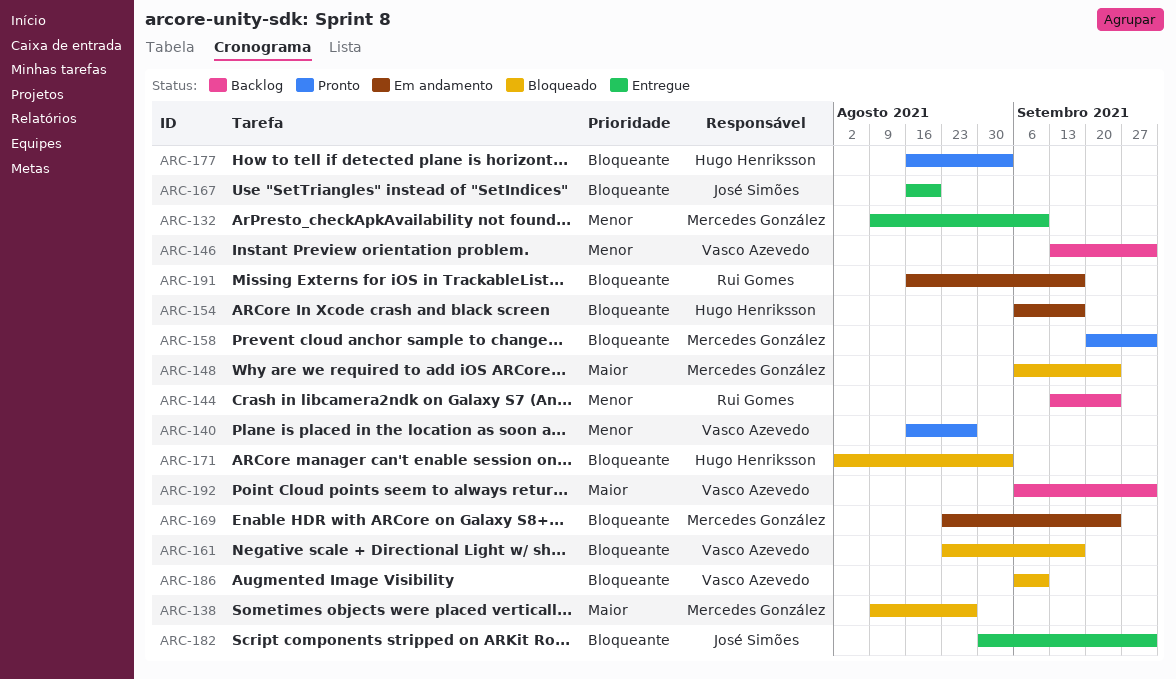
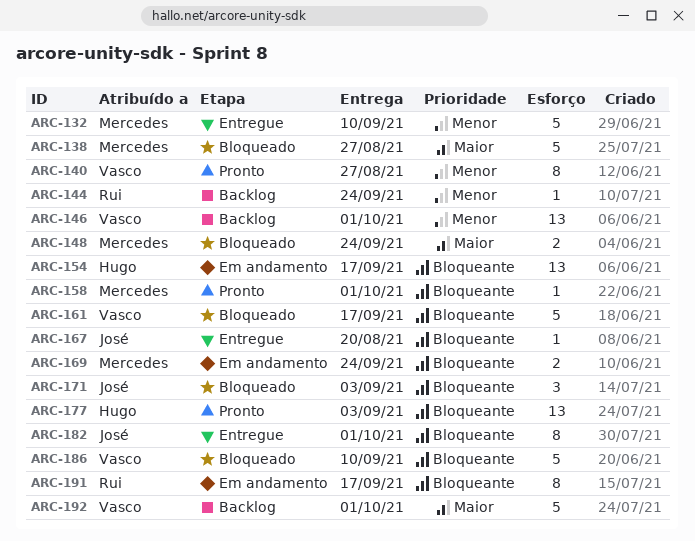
ARC-171, owner: Hugo Henriksson -> José Simões

